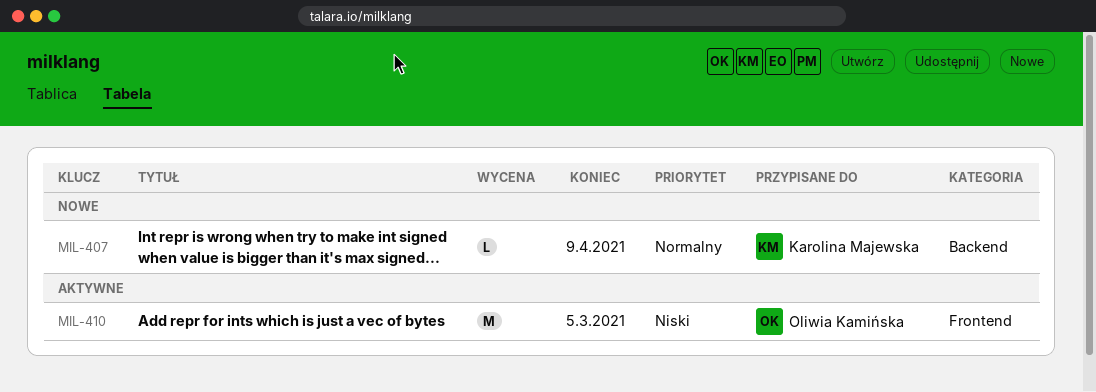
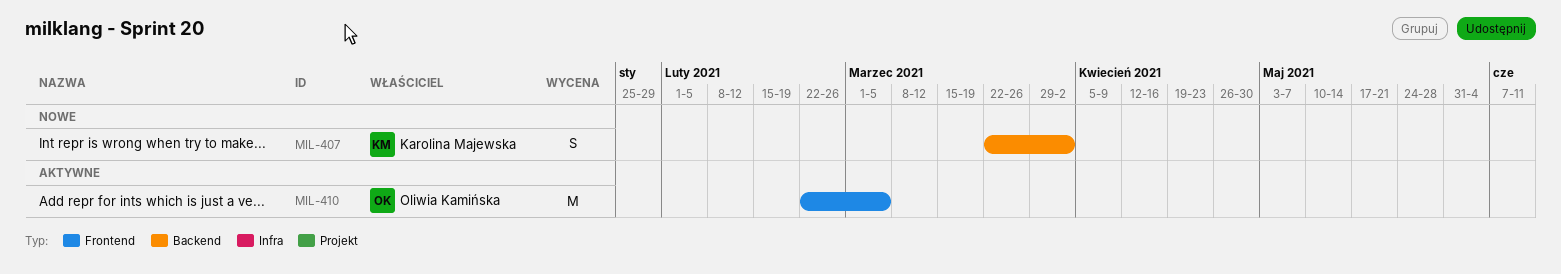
MIL-407, estimate: L -> S
MIL-407, due: Apr 9 -> Apr 2

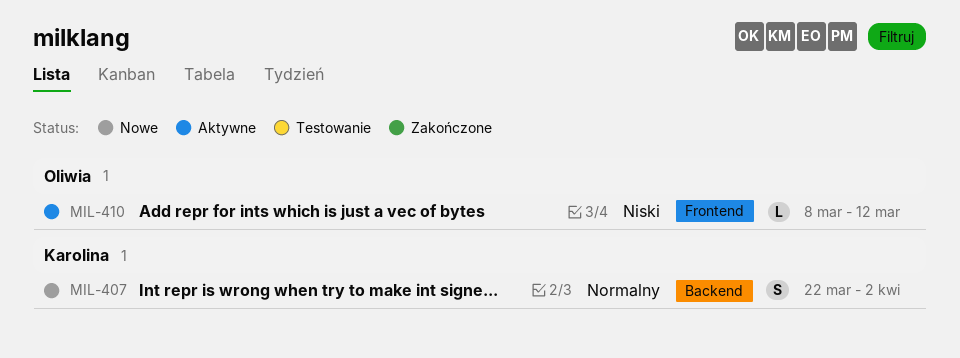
MIL-410, estimate: M -> L
MIL-410, start: Feb 22 -> Mar 8
MIL-410, due: Mar 5 -> Mar 12

